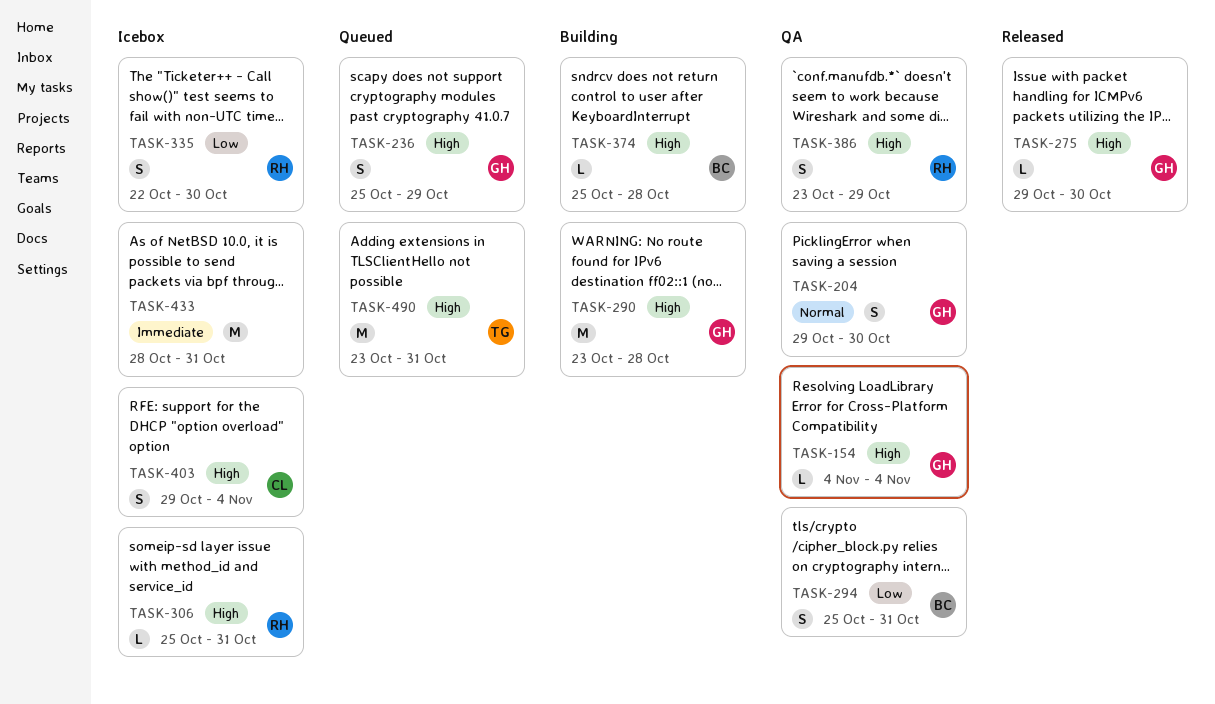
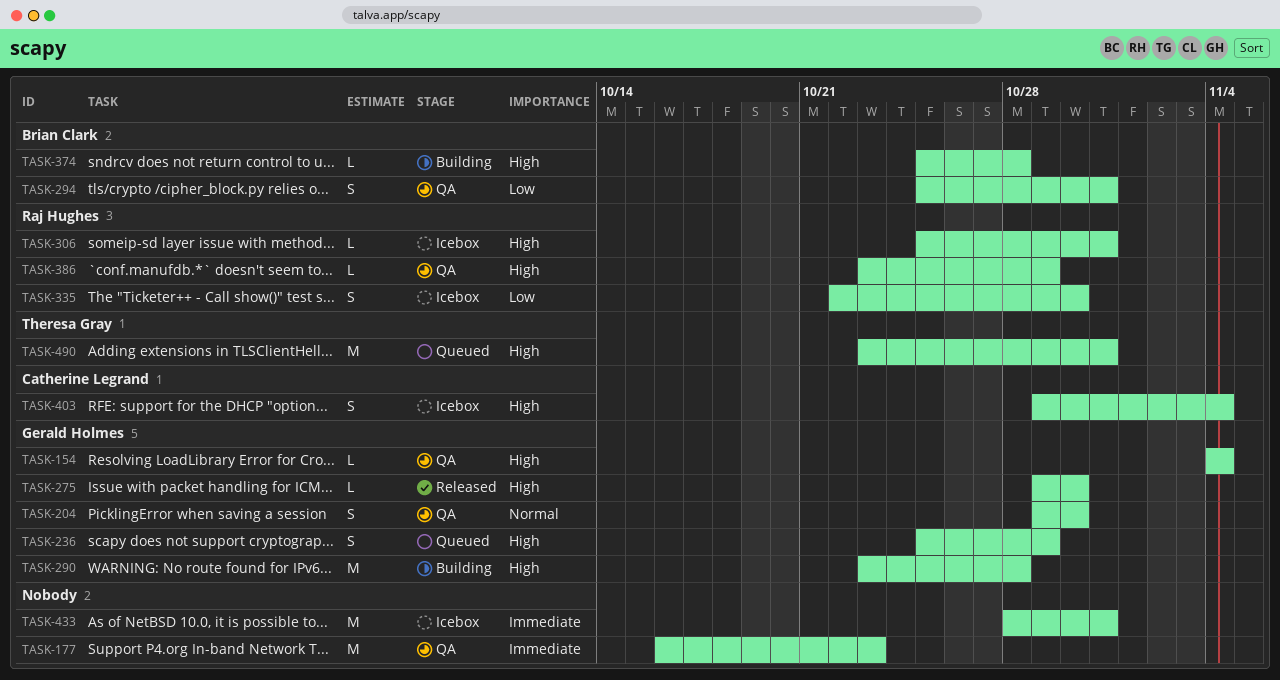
TASK-177: none -> present
TASK-386, estimate: S -> L

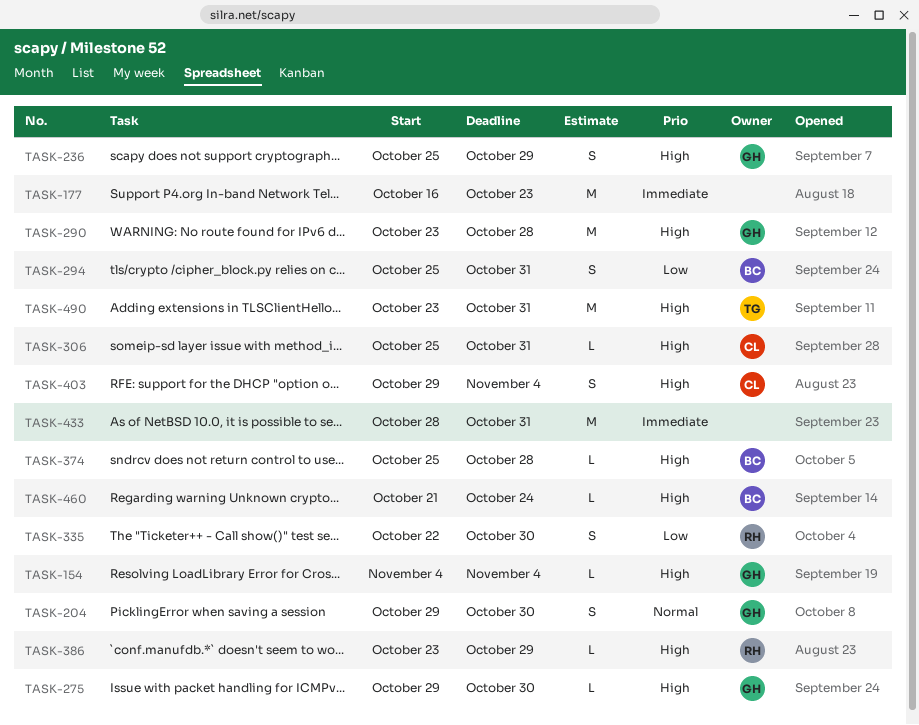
TASK-306, owner: Raj Hughes -> Catherine Legrand
TASK-460: none -> present

